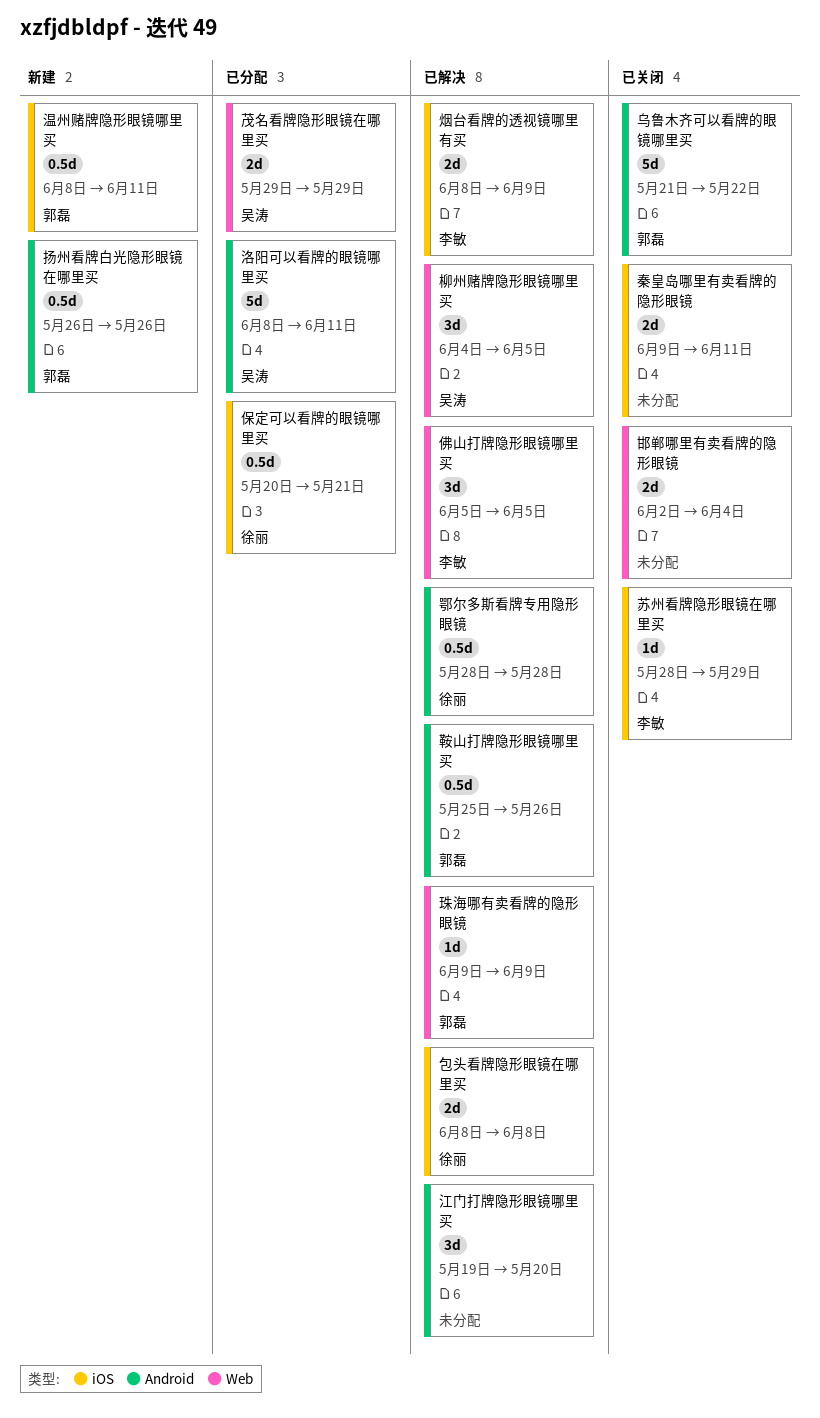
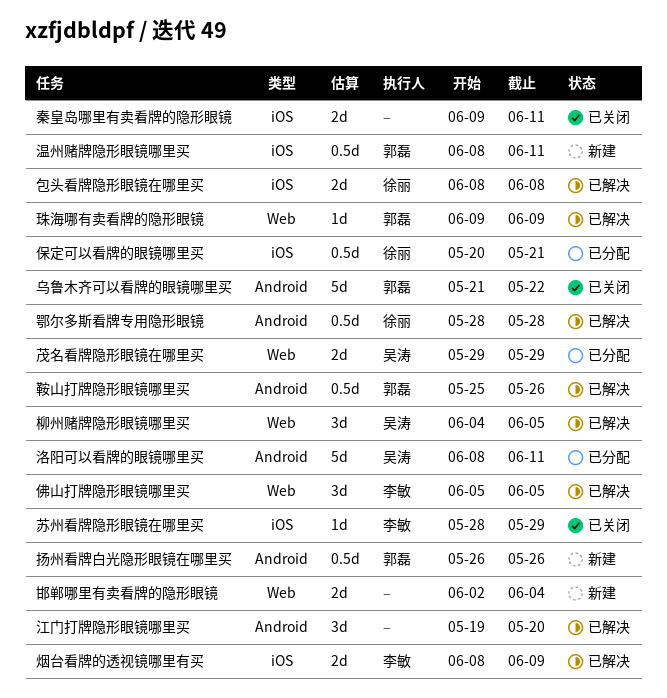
邯郸哪里有卖看牌的隐形眼镜, status: 已关闭 -> 新建

